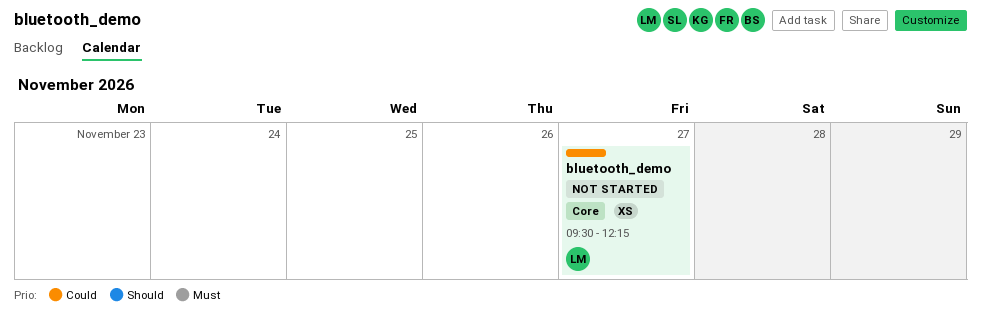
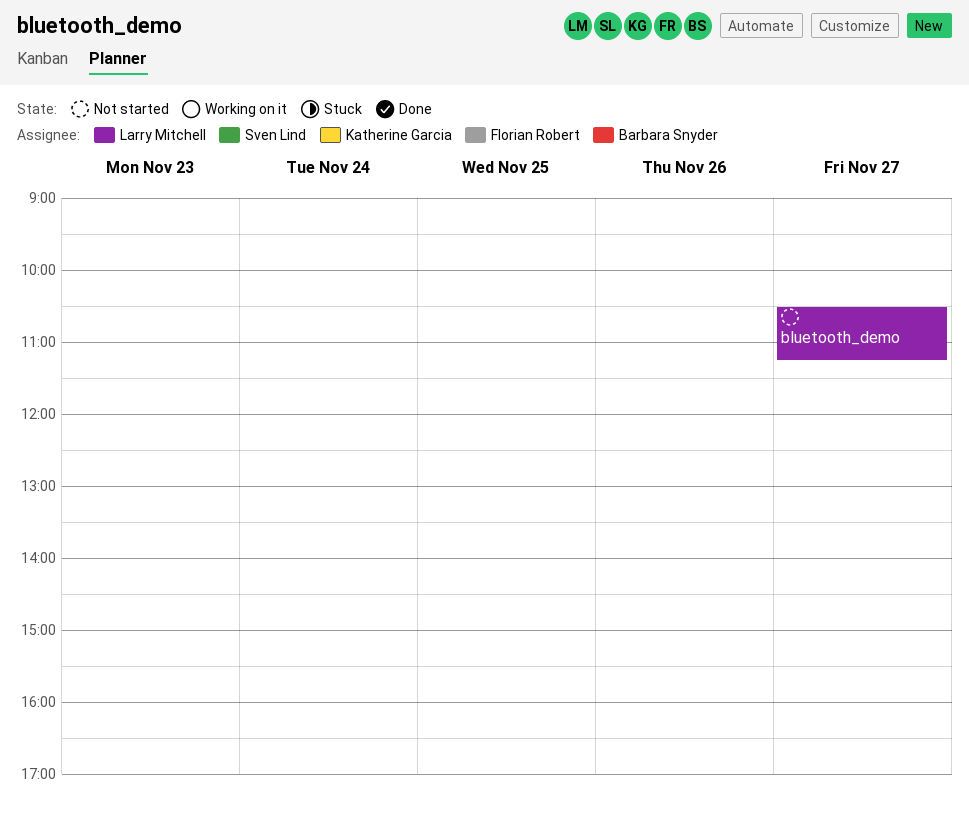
bluetooth_demo, begins: 09:30 -> 10:30
bluetooth_demo, ends: 12:15 -> 11:15

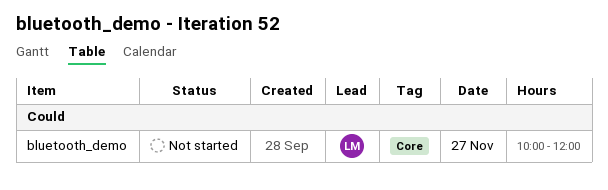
bluetooth_demo, begins: 10:30 -> 10:00
bluetooth_demo, ends: 11:15 -> 12:00

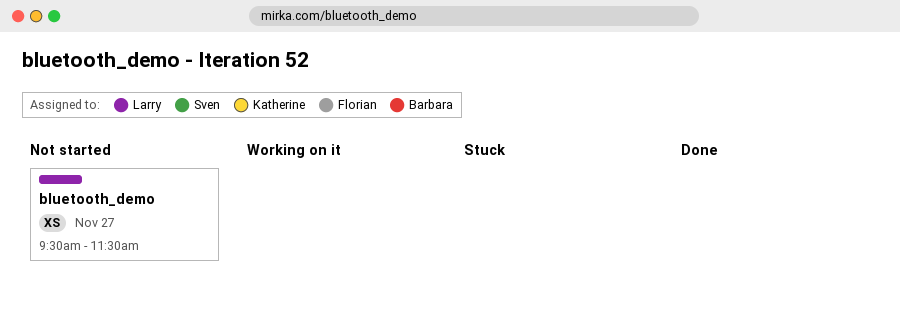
bluetooth_demo, begins: 10:00 -> 09:30
bluetooth_demo, ends: 12:00 -> 11:30

